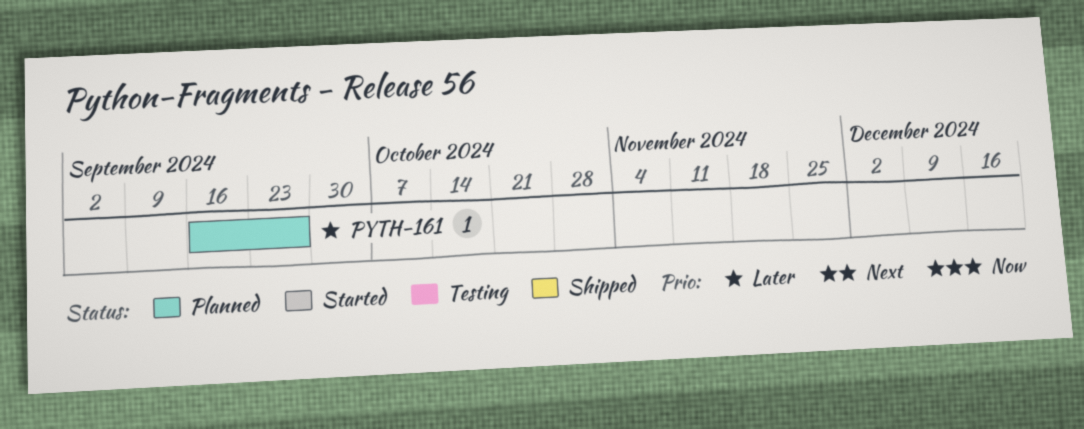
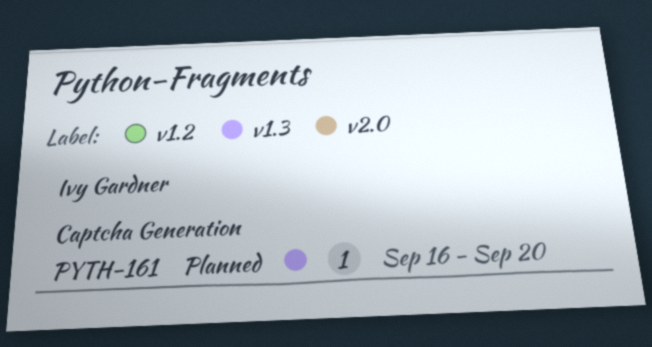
PYTH-161, due: Sep 27 -> Sep 20

